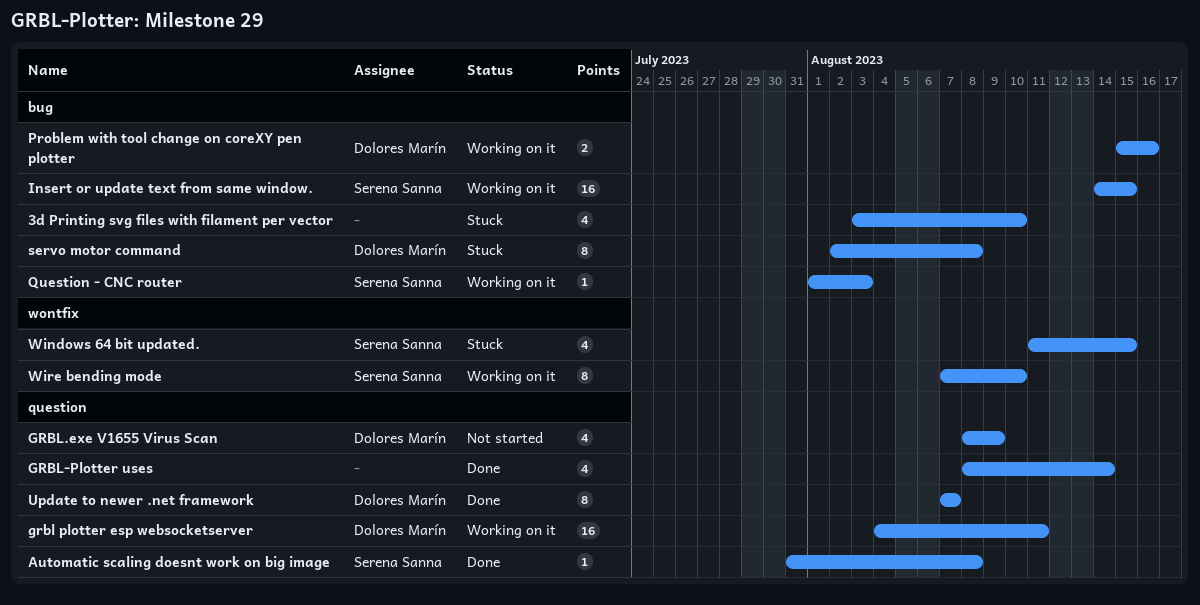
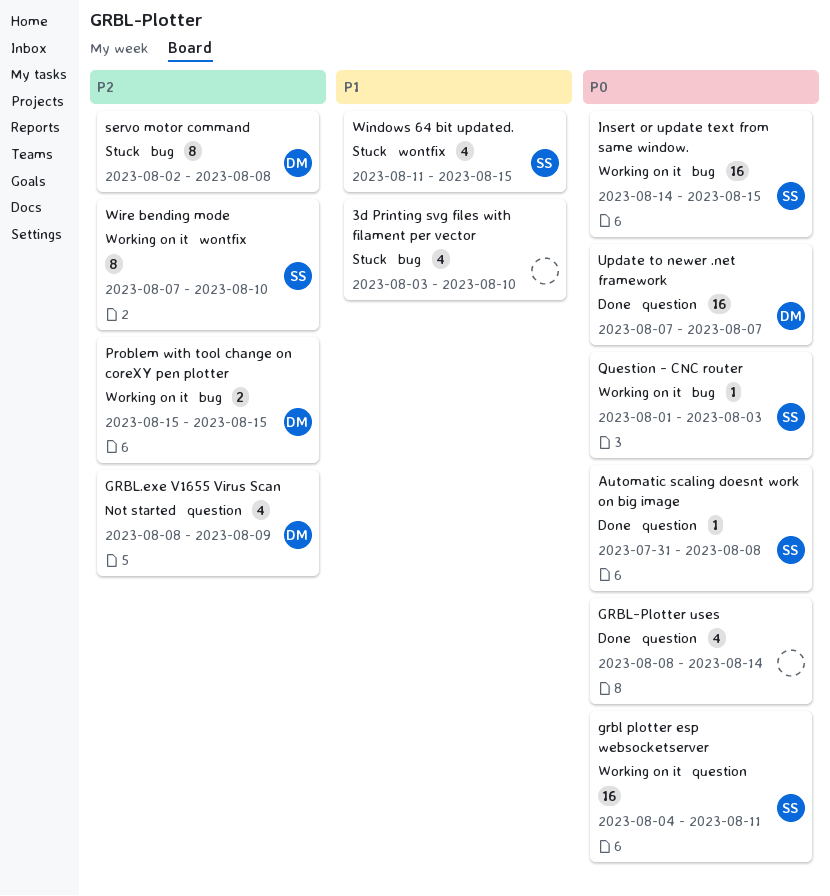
grbl plotter esp websocketserver, owner: Dolores Marín -> Serena Sanna
Problem with tool change on coreXY pen plotter, due: Aug 16 -> Aug 15
Update to newer .net framework, estimate: 8 -> 16

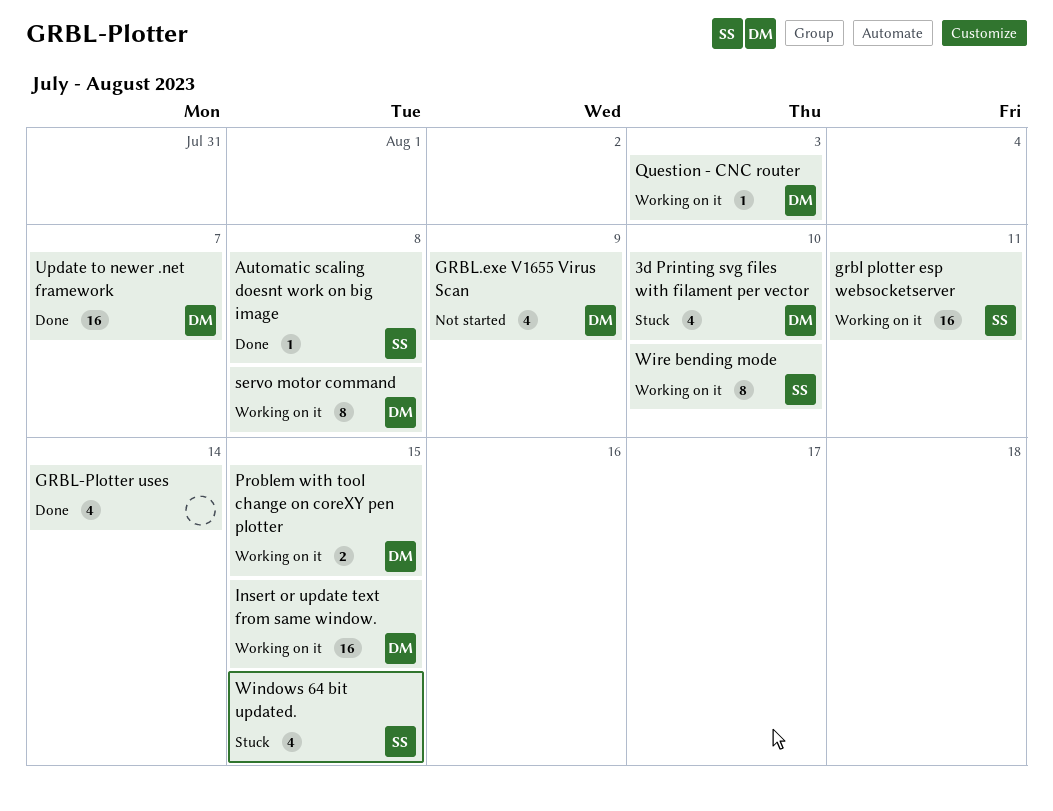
3d Printing svg files with filament per vector, owner: none -> DM
Insert or update text from same window., owner: SS -> DM
Question - CNC router, owner: SS -> DM
servo motor command, status: Stuck -> Working on it

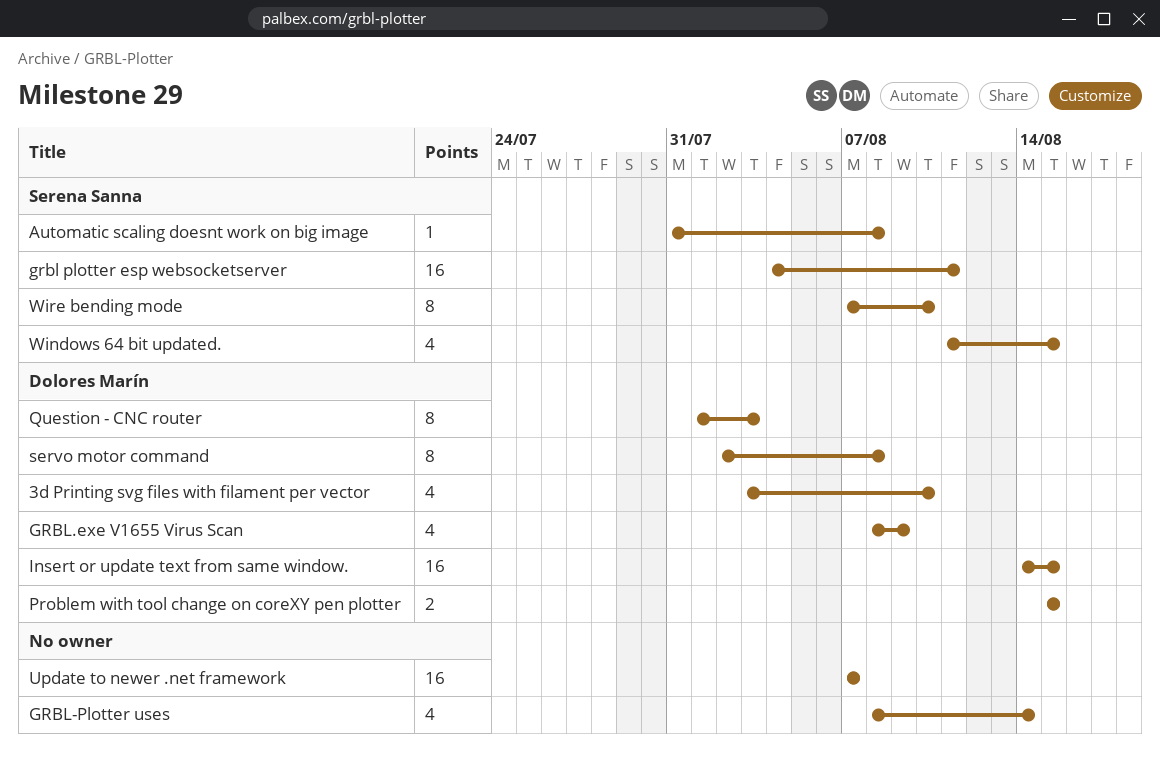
Question - CNC router, estimate: 1 -> 8
Update to newer .net framework, owner: Dolores Marín -> none

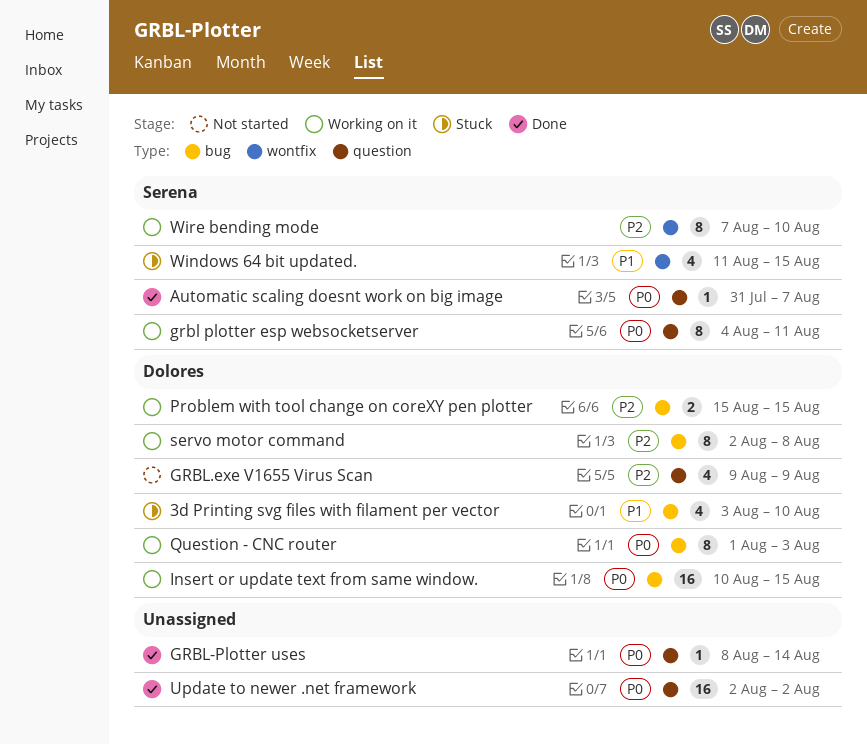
Automatic scaling doesnt work on big image, due: Aug 8 -> Aug 7
grbl plotter esp websocketserver, estimate: 16 -> 8
GRBL-Plotter uses, estimate: 4 -> 1
GRBL.exe V1655 Virus Scan, start: Aug 8 -> Aug 9
Insert or update text from same window., start: Aug 14 -> Aug 10
Update to newer .net framework, start: Aug 7 -> Aug 2
Update to newer .net framework, due: Aug 7 -> Aug 2

